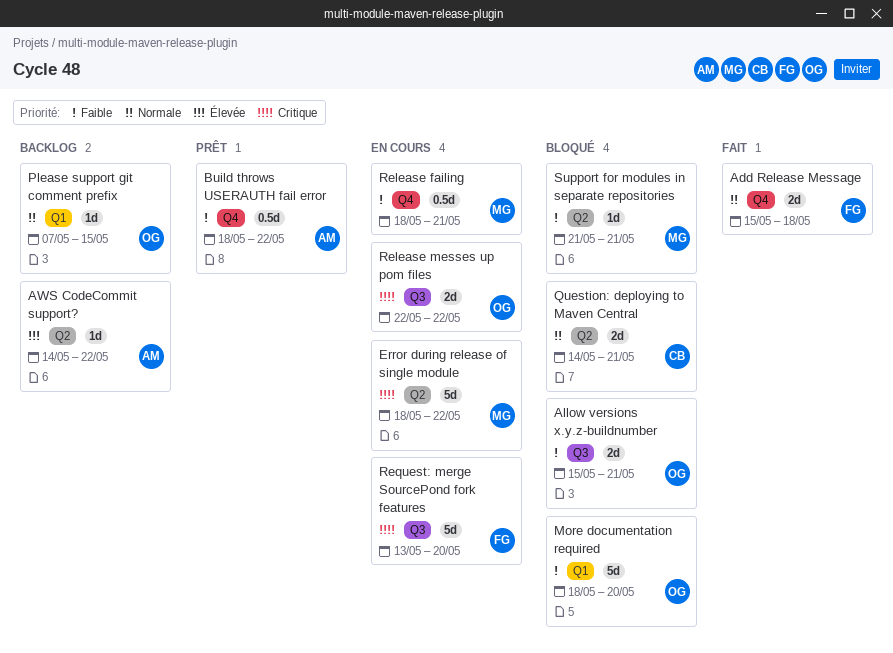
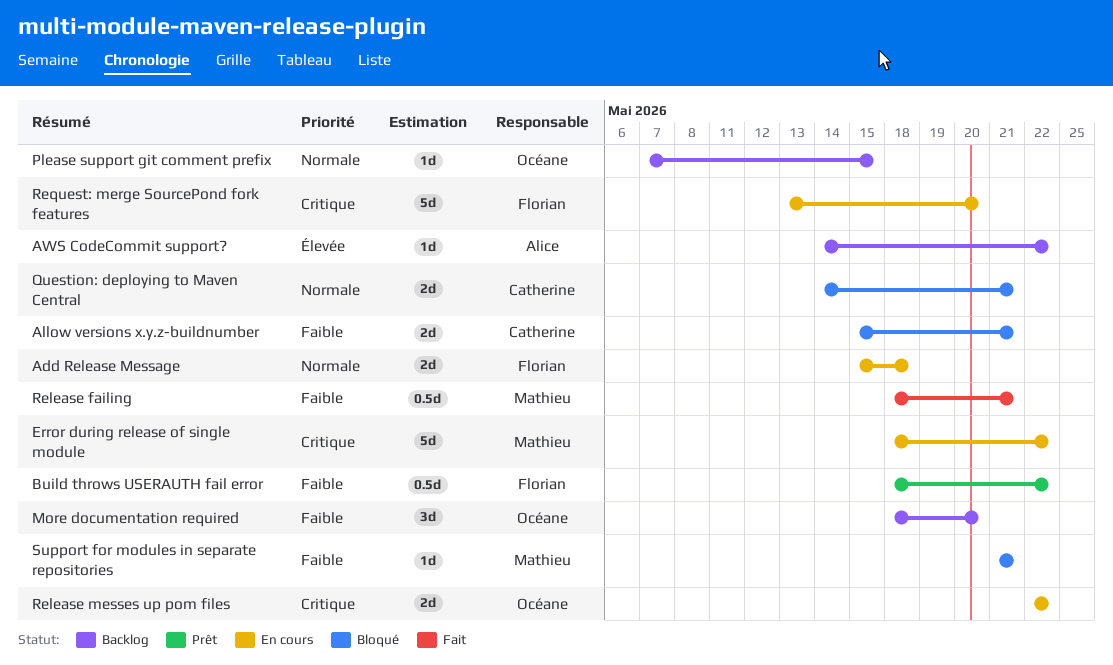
Add Release Message, status: Fait -> En cours
Allow versions x.y.z-buildnumber, owner: Océane -> Catherine
Build throws USERAUTH fail error, owner: Alice -> Florian
More documentation required, status: Bloqué -> Backlog
More documentation required, estimate: 5d -> 3d
Release failing, status: En cours -> Fait

